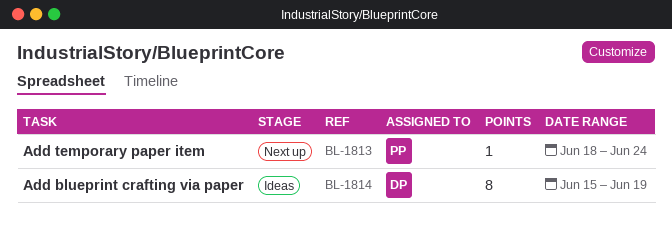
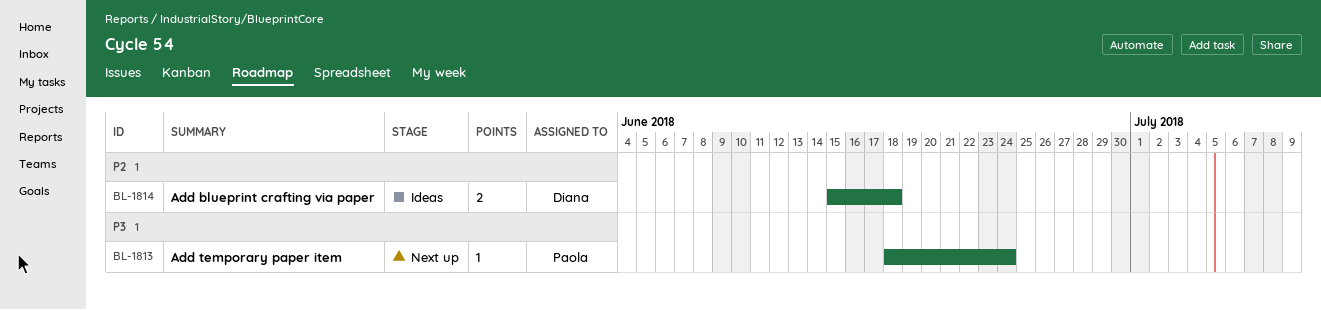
BL-1814, estimate: 8 -> 2
BL-1814, due: Jun 19 -> Jun 18

